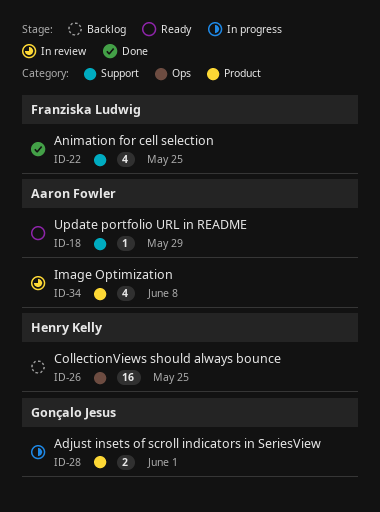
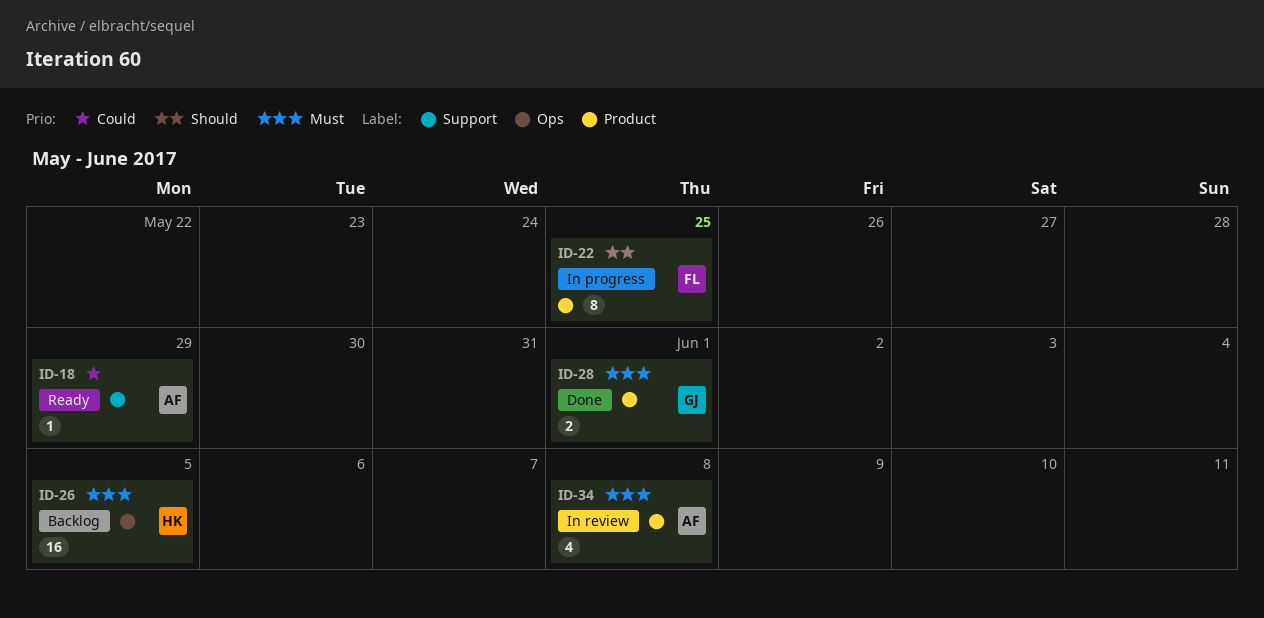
ID-22, status: Done -> In progress
ID-22, label: Support -> Product
ID-22, estimate: 4 -> 8
ID-26, due: May 25 -> Jun 5
ID-28, status: In progress -> Done

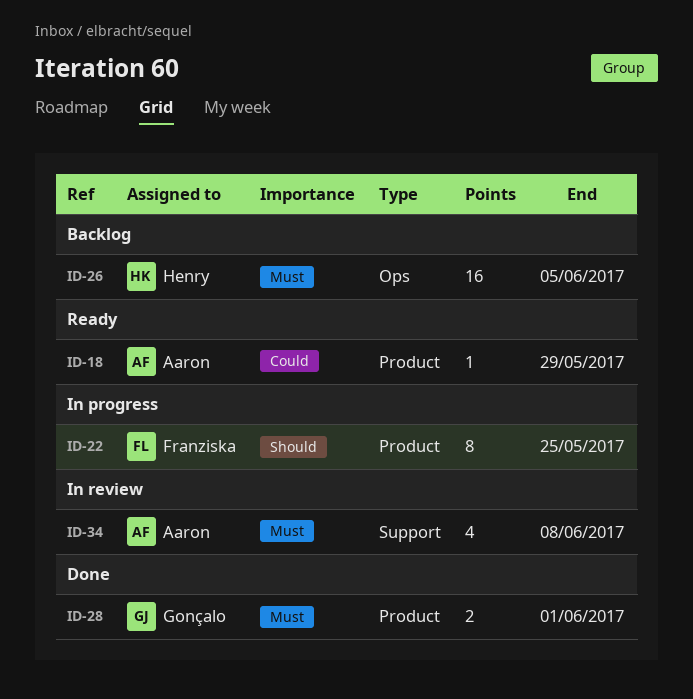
ID-18, label: Support -> Product
ID-34, label: Product -> Support

